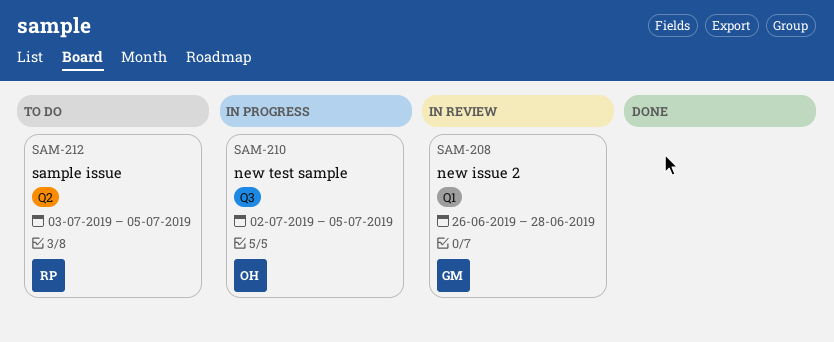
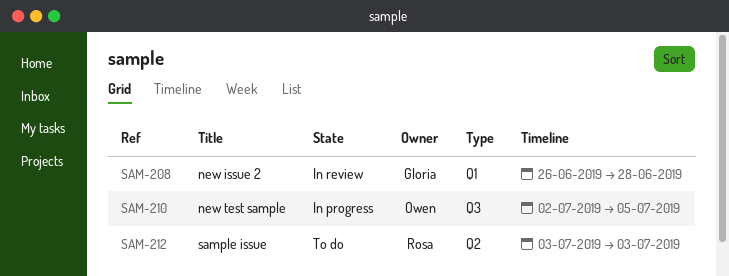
SAM-212, due: Jul 5 -> Jul 3

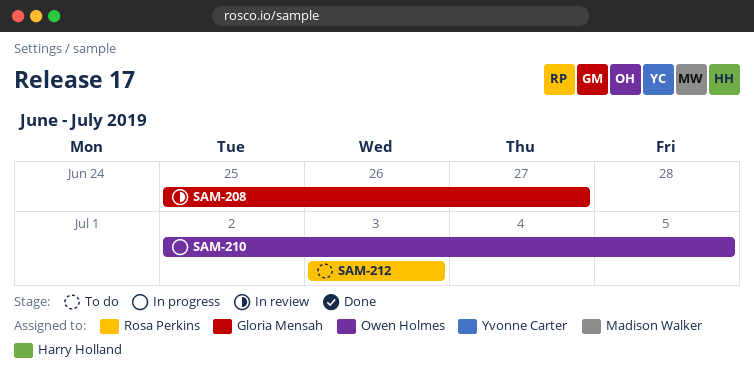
SAM-208, start: Jun 26 -> Jun 25
SAM-208, due: Jun 28 -> Jun 27

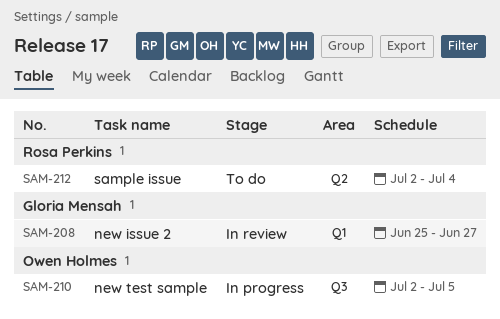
SAM-212, start: Jul 3 -> Jul 2
SAM-212, due: Jul 3 -> Jul 4

